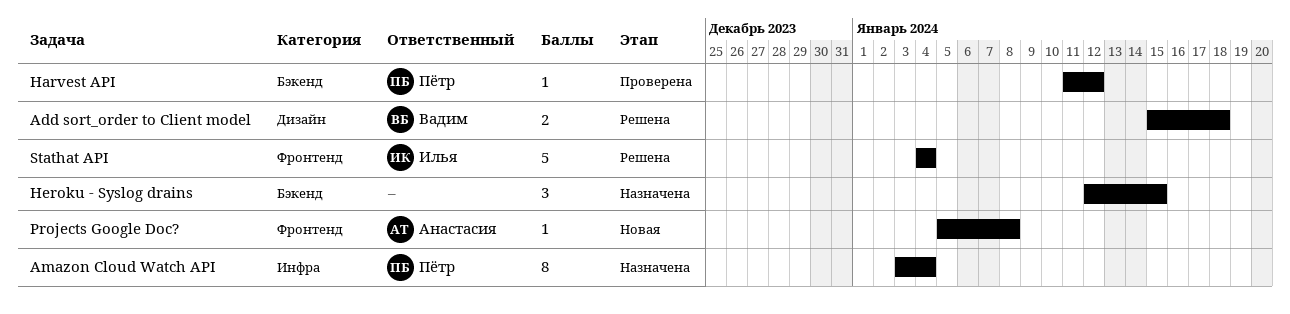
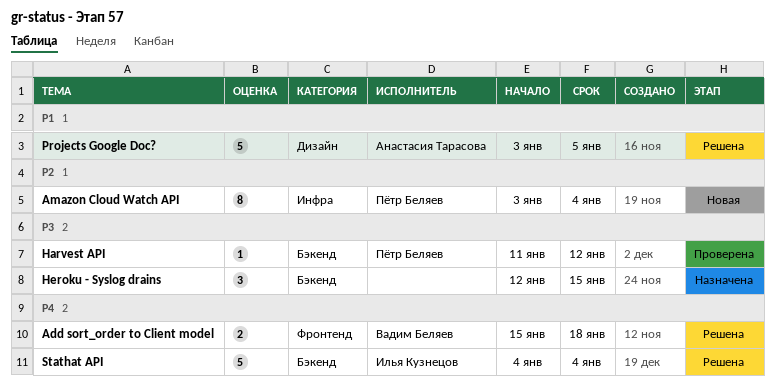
Add sort_order to Client model, label: Дизайн -> Фронтенд
Amazon Cloud Watch API, status: Назначена -> Новая
Projects Google Doc?, status: Новая -> Решена
Projects Google Doc?, label: Фронтенд -> Дизайн
Projects Google Doc?, estimate: 1 -> 5
Projects Google Doc?, start: Jan 5 -> Jan 3
Projects Google Doc?, due: Jan 8 -> Jan 5
Stathat API, label: Фронтенд -> Бэкенд

